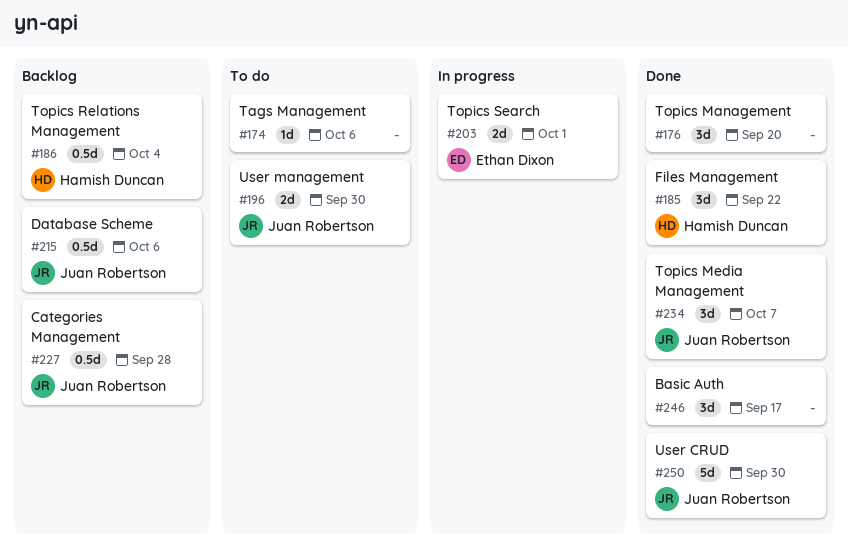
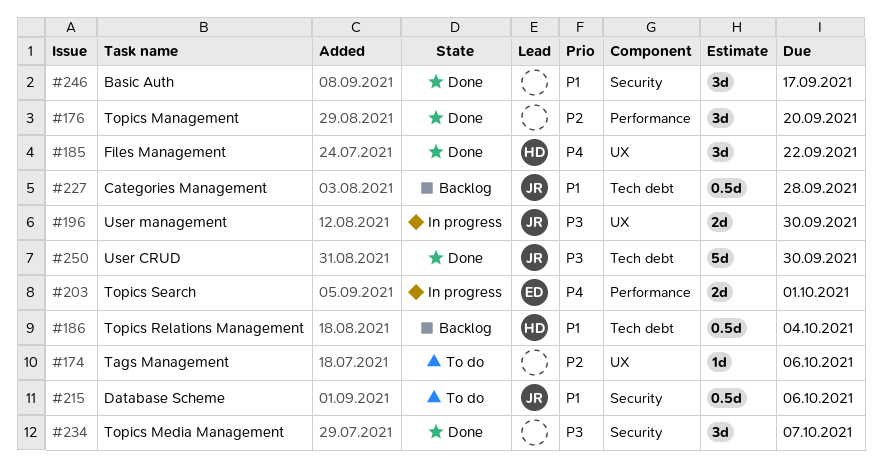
#196, status: To do -> In progress
#215, status: Backlog -> To do
#234, owner: Juan Robertson -> none

